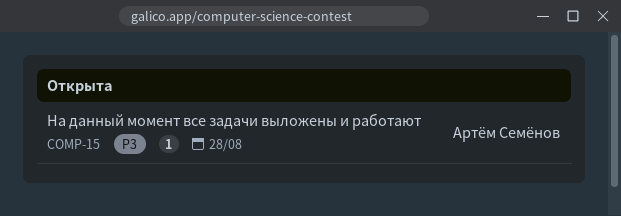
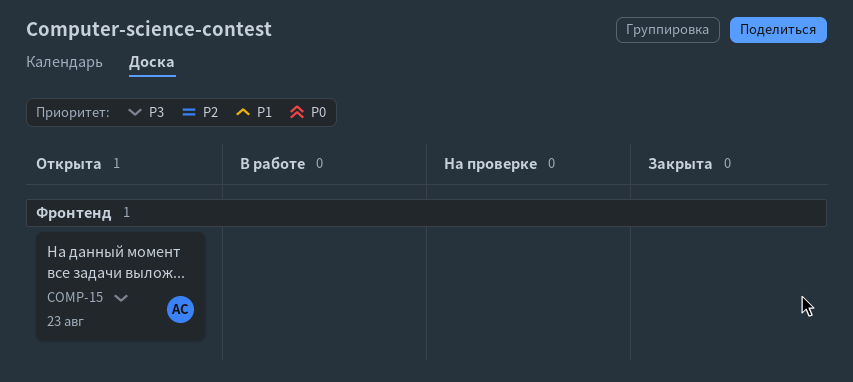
COMP-15, due: Aug 28 -> Aug 23

